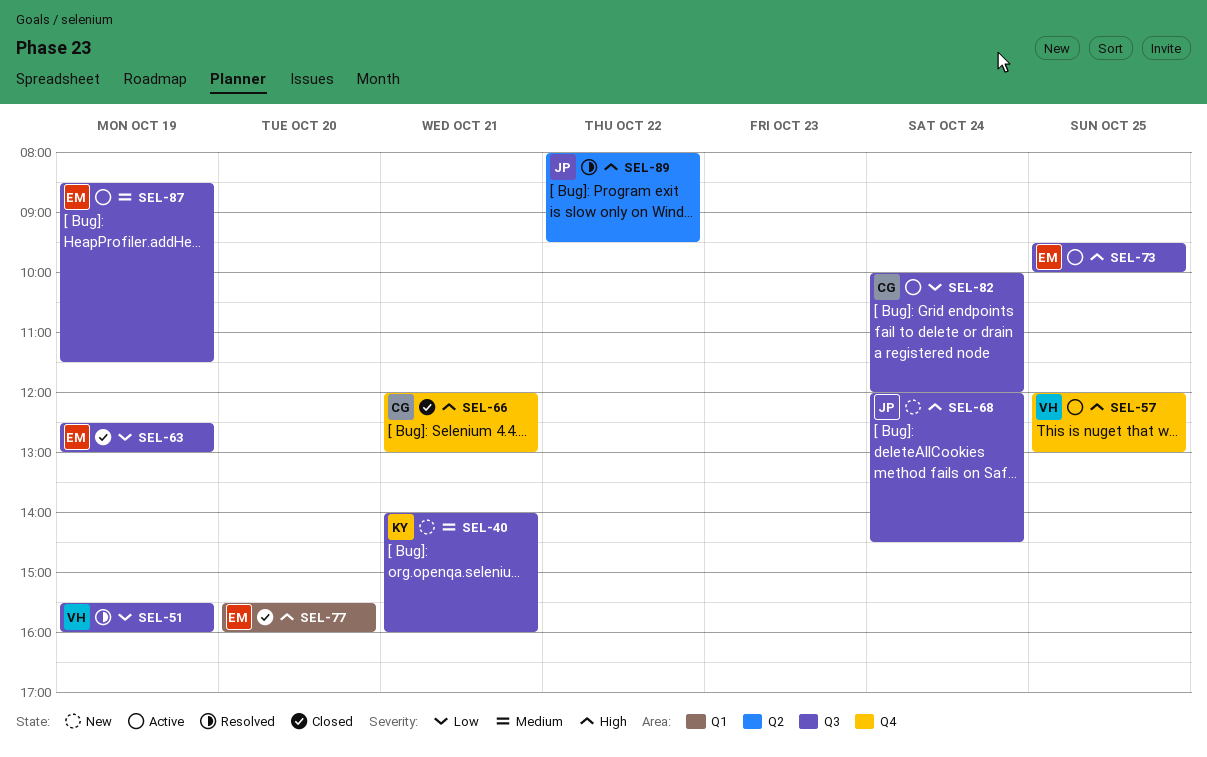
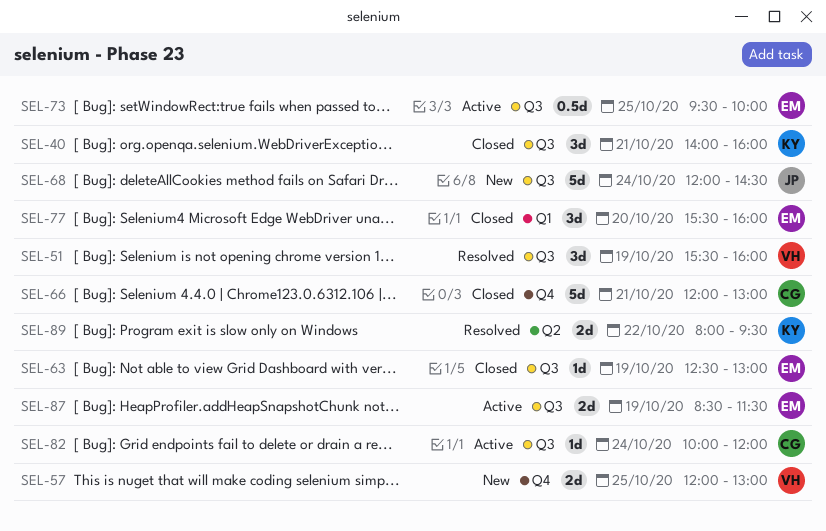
SEL-40, status: New -> Closed
SEL-57, status: Active -> New
SEL-89, owner: JP -> KY

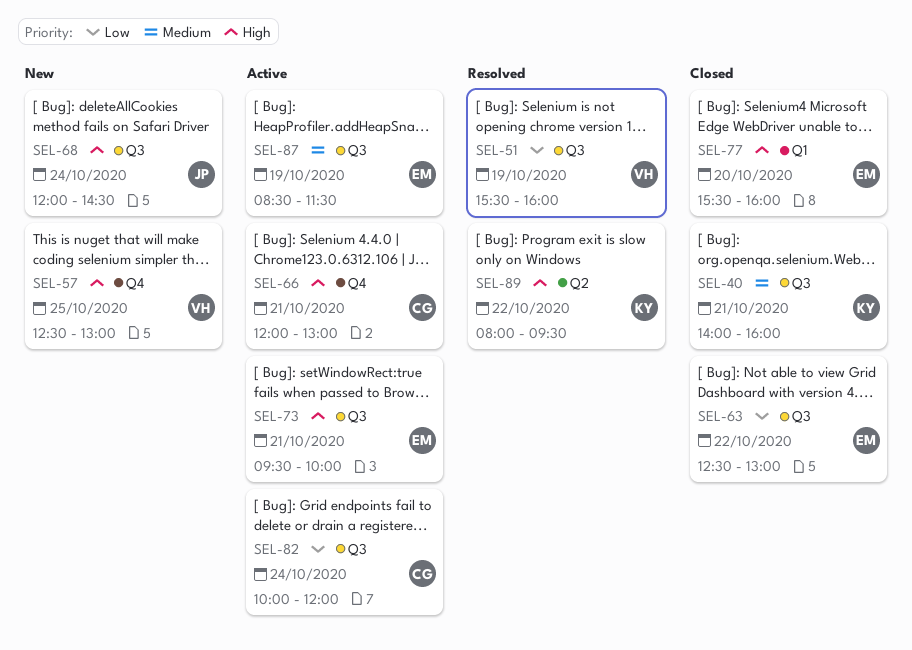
SEL-57, begins: 12:00 -> 12:30
SEL-63, day: Oct 19 -> Oct 22
SEL-66, status: Closed -> Active
SEL-73, day: Oct 25 -> Oct 21

